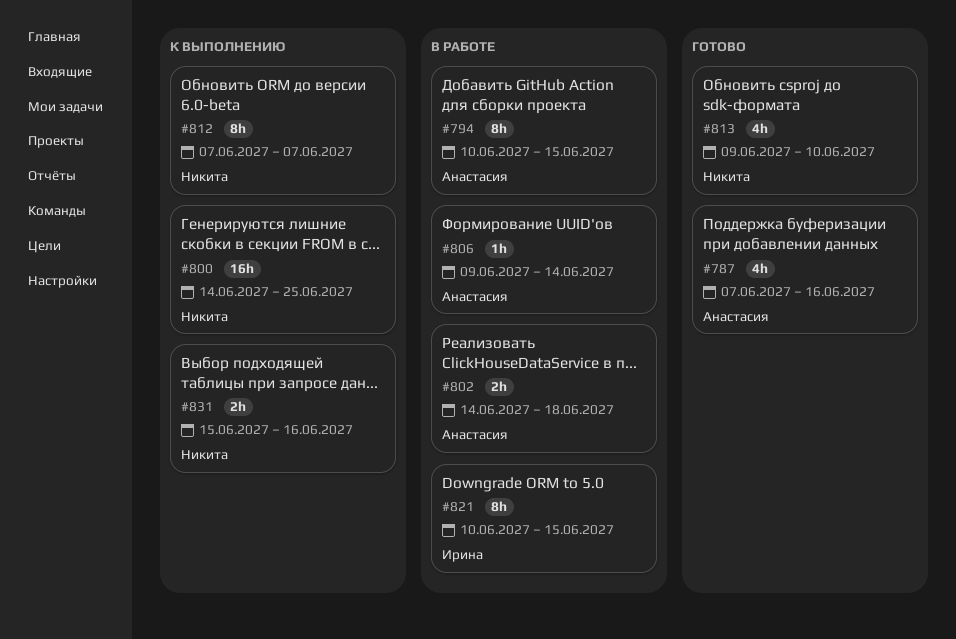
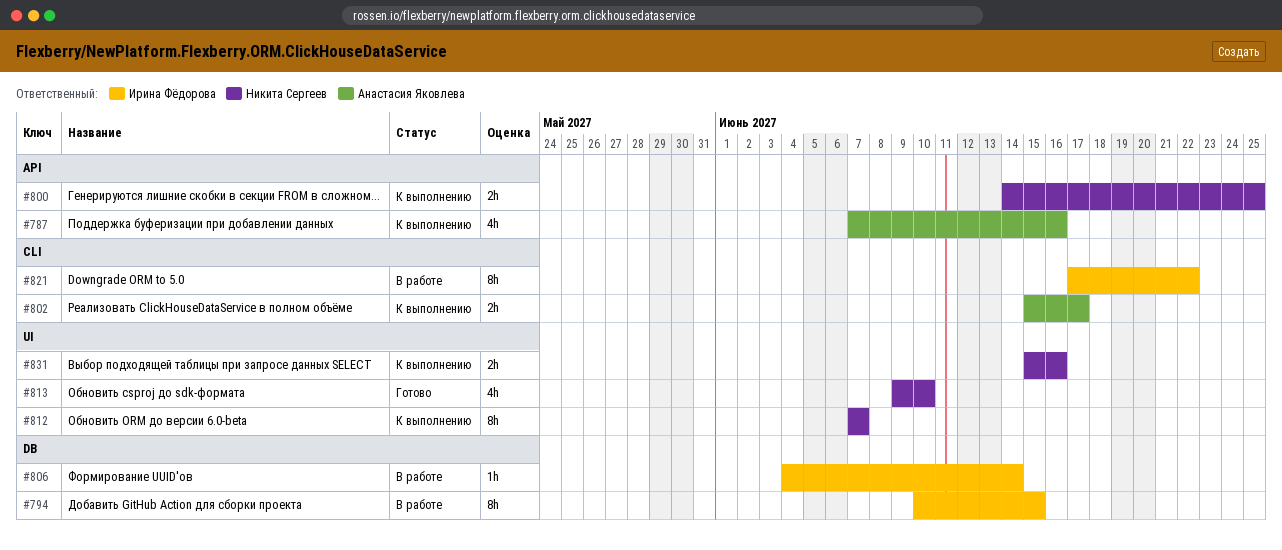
#787, status: Готово -> К выполнению
#794, owner: Анастасия Яковлева -> Ирина Фёдорова
#800, estimate: 16h -> 2h
#802, status: В работе -> К выполнению
#802, start: Jun 14 -> Jun 15
#802, due: Jun 18 -> Jun 17
#806, owner: Анастасия Яковлева -> Ирина Фёдорова
#806, start: Jun 9 -> Jun 4
#821, start: Jun 10 -> Jun 17
#821, due: Jun 15 -> Jun 22

